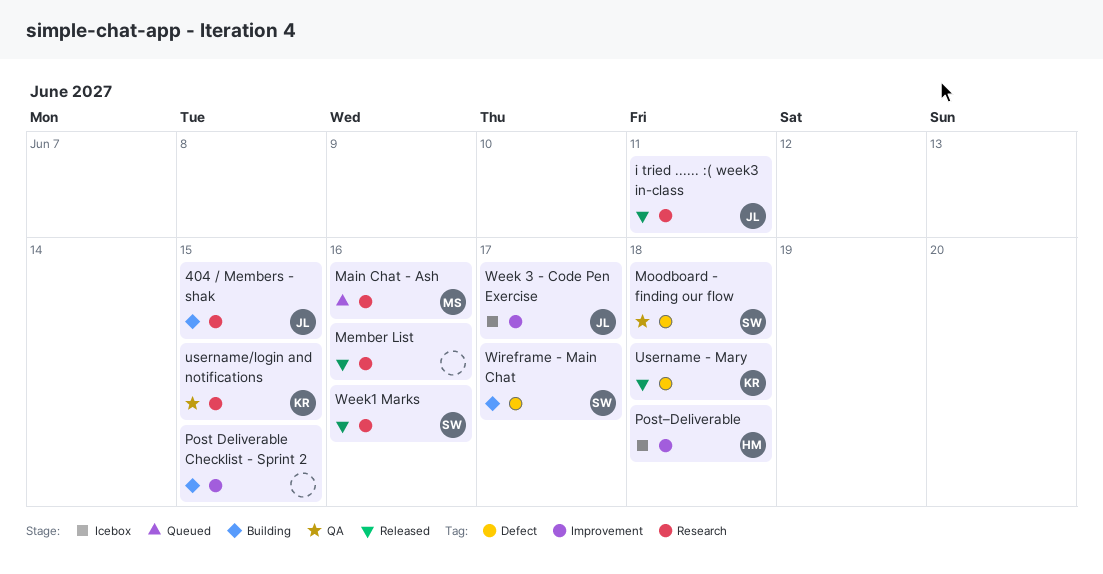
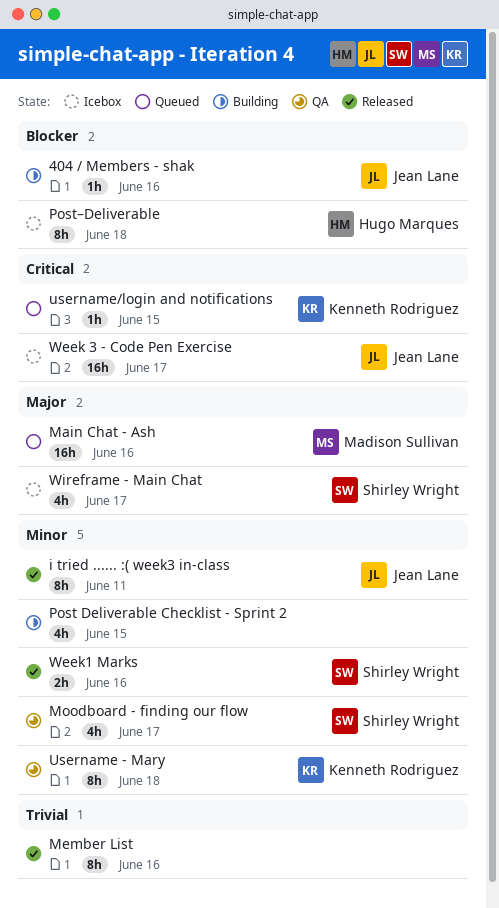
404 / Members - shak, due: Jun 15 -> Jun 16
Moodboard - finding our flow, due: Jun 18 -> Jun 17
Username - Mary, status: Released -> QA
username/login and notifications, status: QA -> Queued
Wireframe - Main Chat, status: Building -> Icebox

